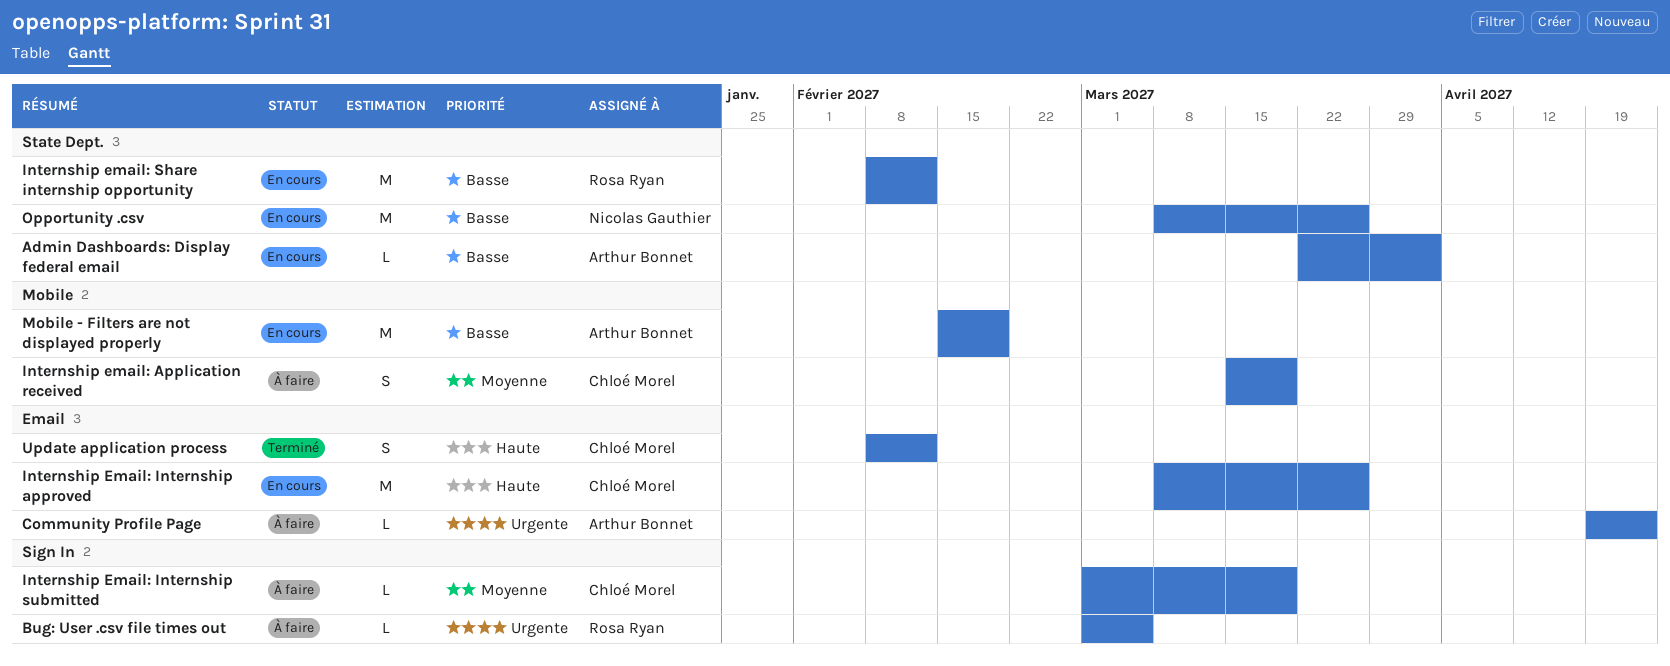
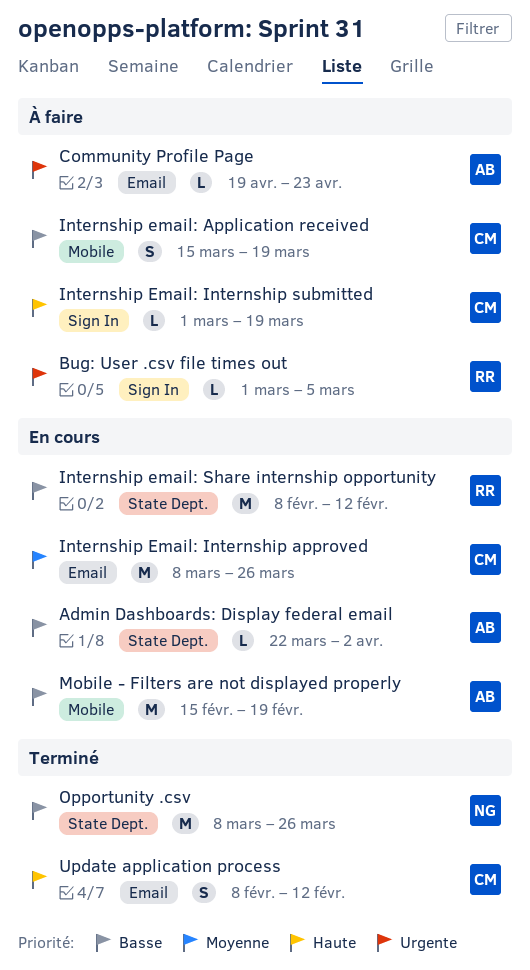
Internship email: Application received, priority: Moyenne -> Basse
Internship Email: Internship approved, priority: Haute -> Moyenne
Internship Email: Internship submitted, priority: Moyenne -> Haute
Opportunity .csv, status: En cours -> Terminé

